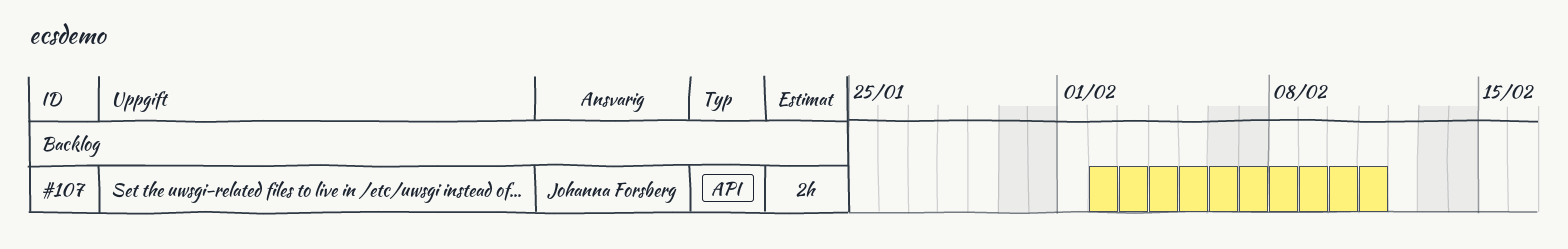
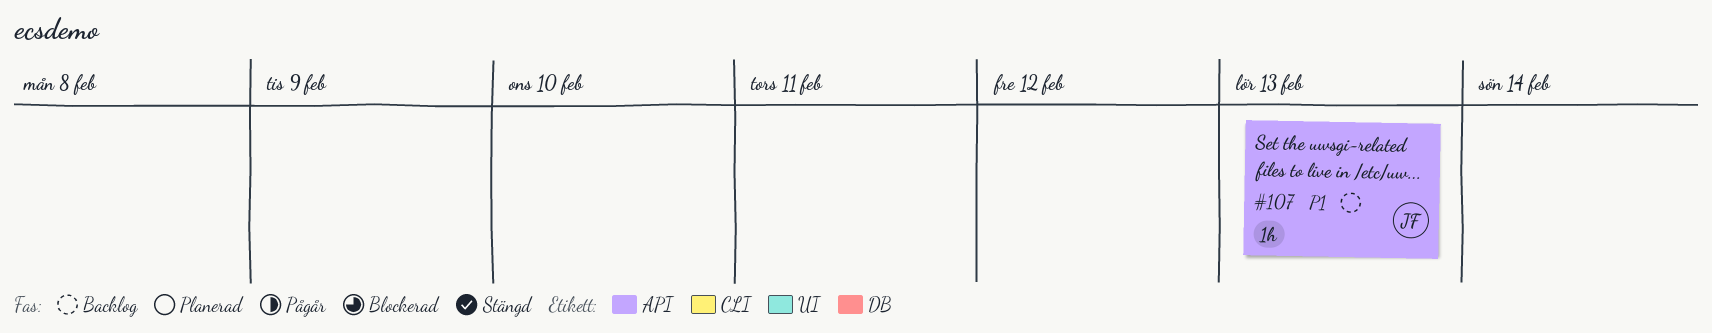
#107, estimate: 2h -> 1h
#107, due: Feb 11 -> Feb 13

